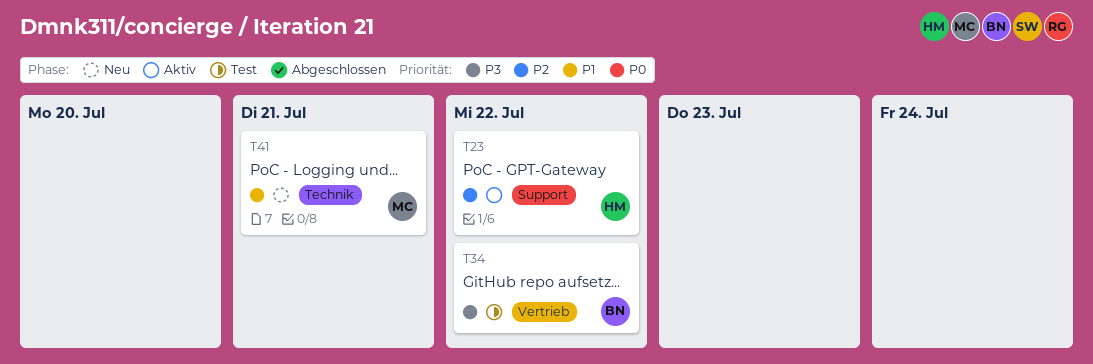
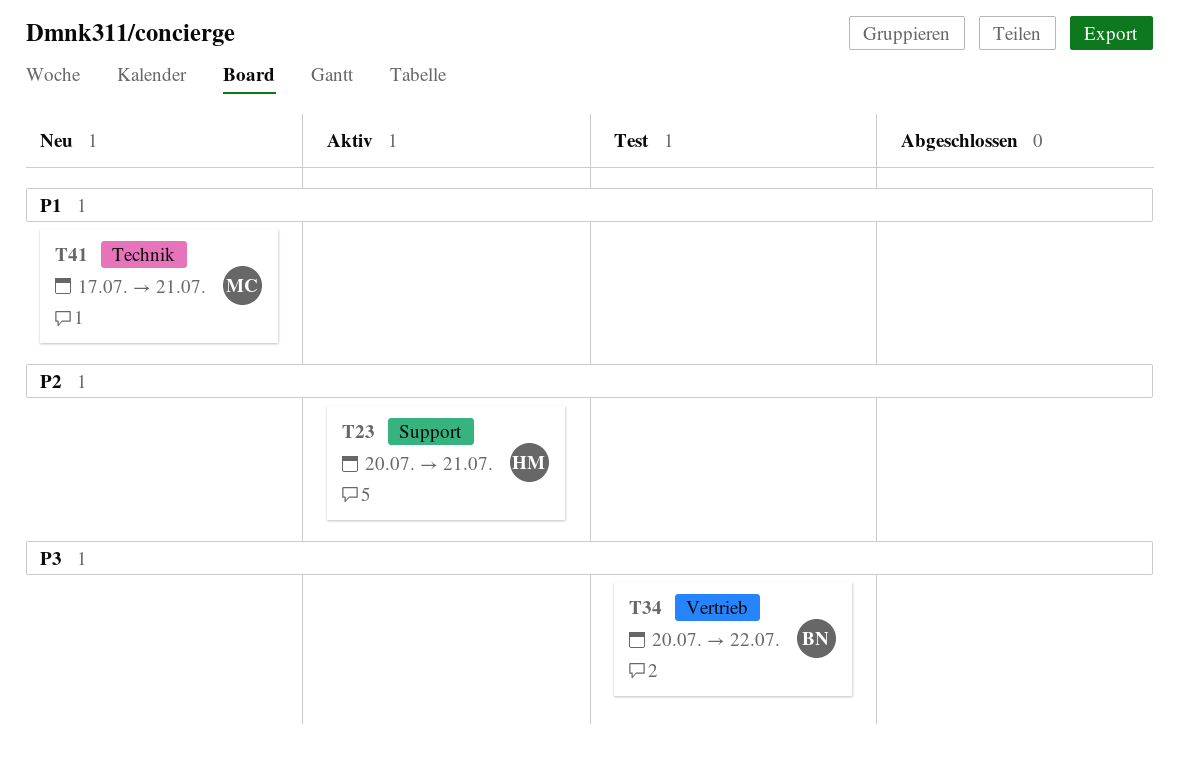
T23, due: Jul 22 -> Jul 21

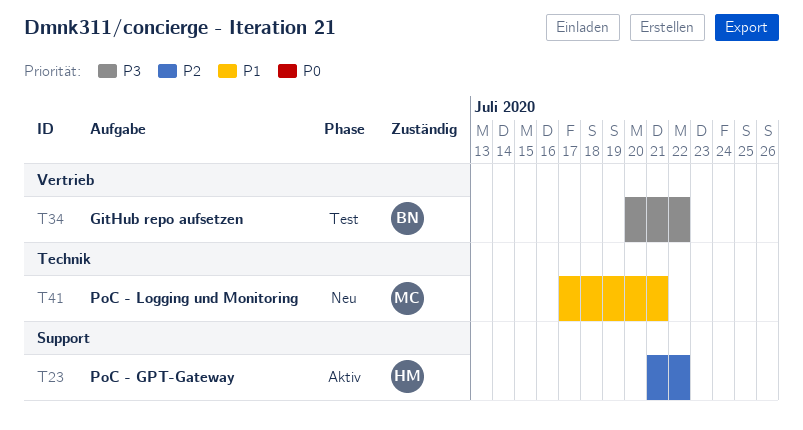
T23, start: Jul 20 -> Jul 21
T23, due: Jul 21 -> Jul 22

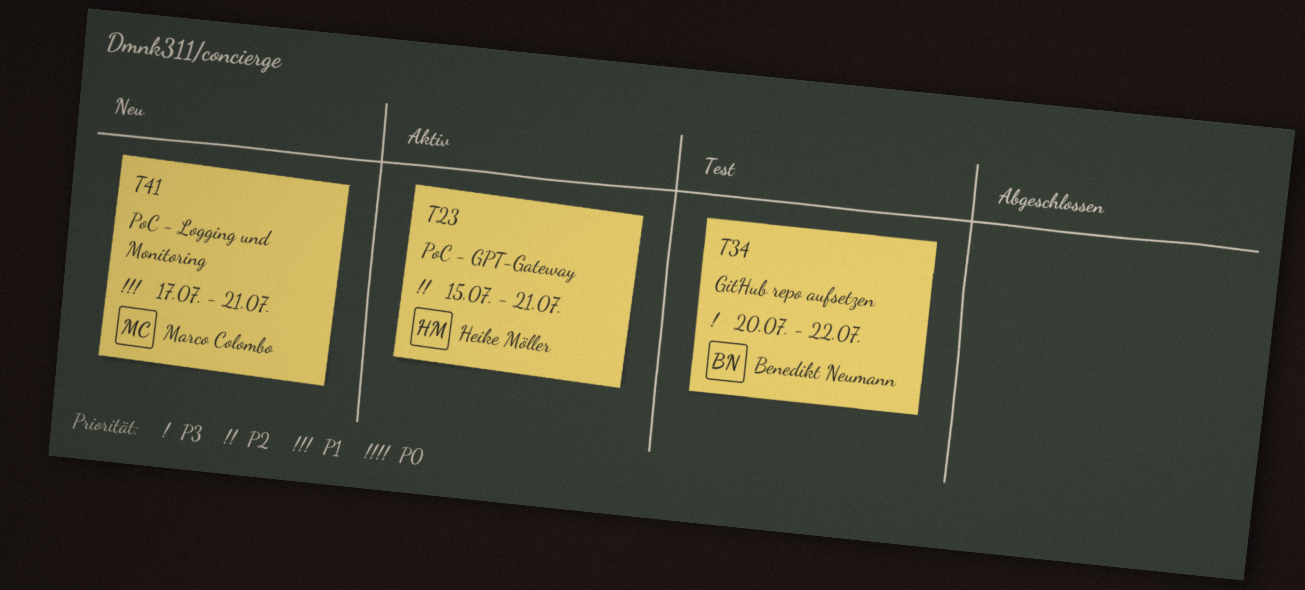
T23, start: Jul 21 -> Jul 15
T23, due: Jul 22 -> Jul 21

